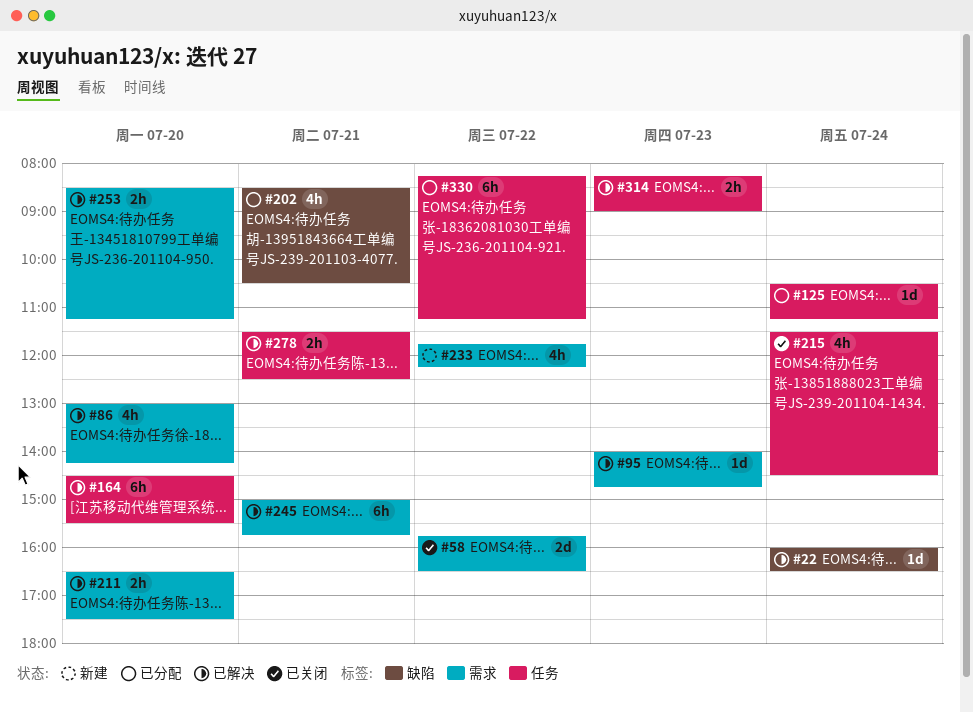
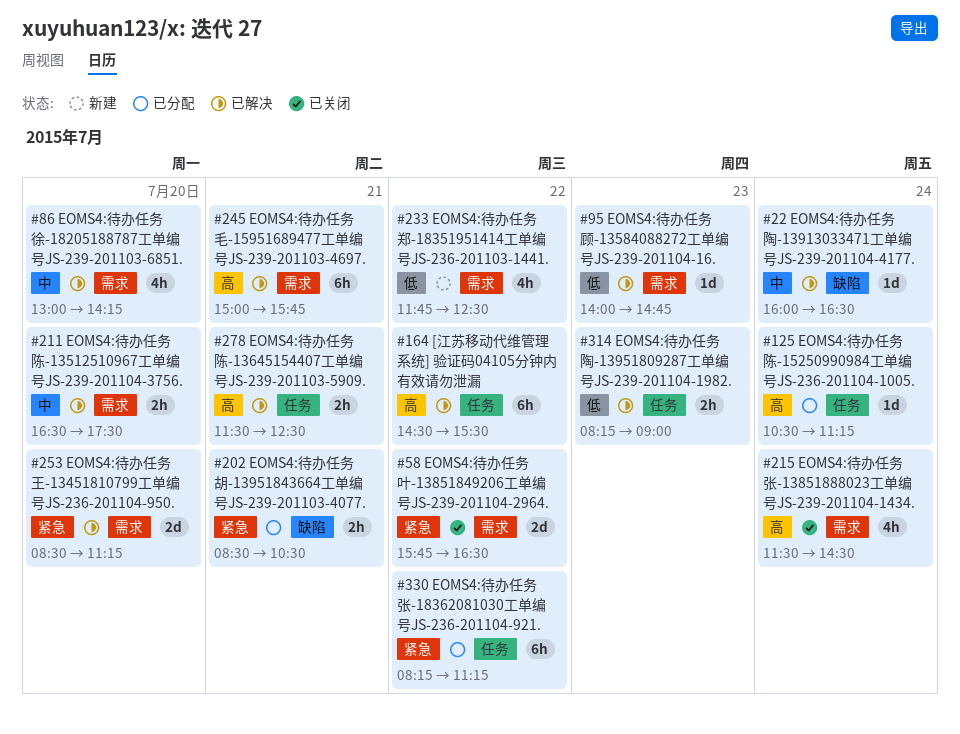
#164, day: Jul 20 -> Jul 22
#202, estimate: 4h -> 2h
#215, label: 任务 -> 需求
#233, ends: 12:15 -> 12:30
#253, estimate: 2h -> 2d

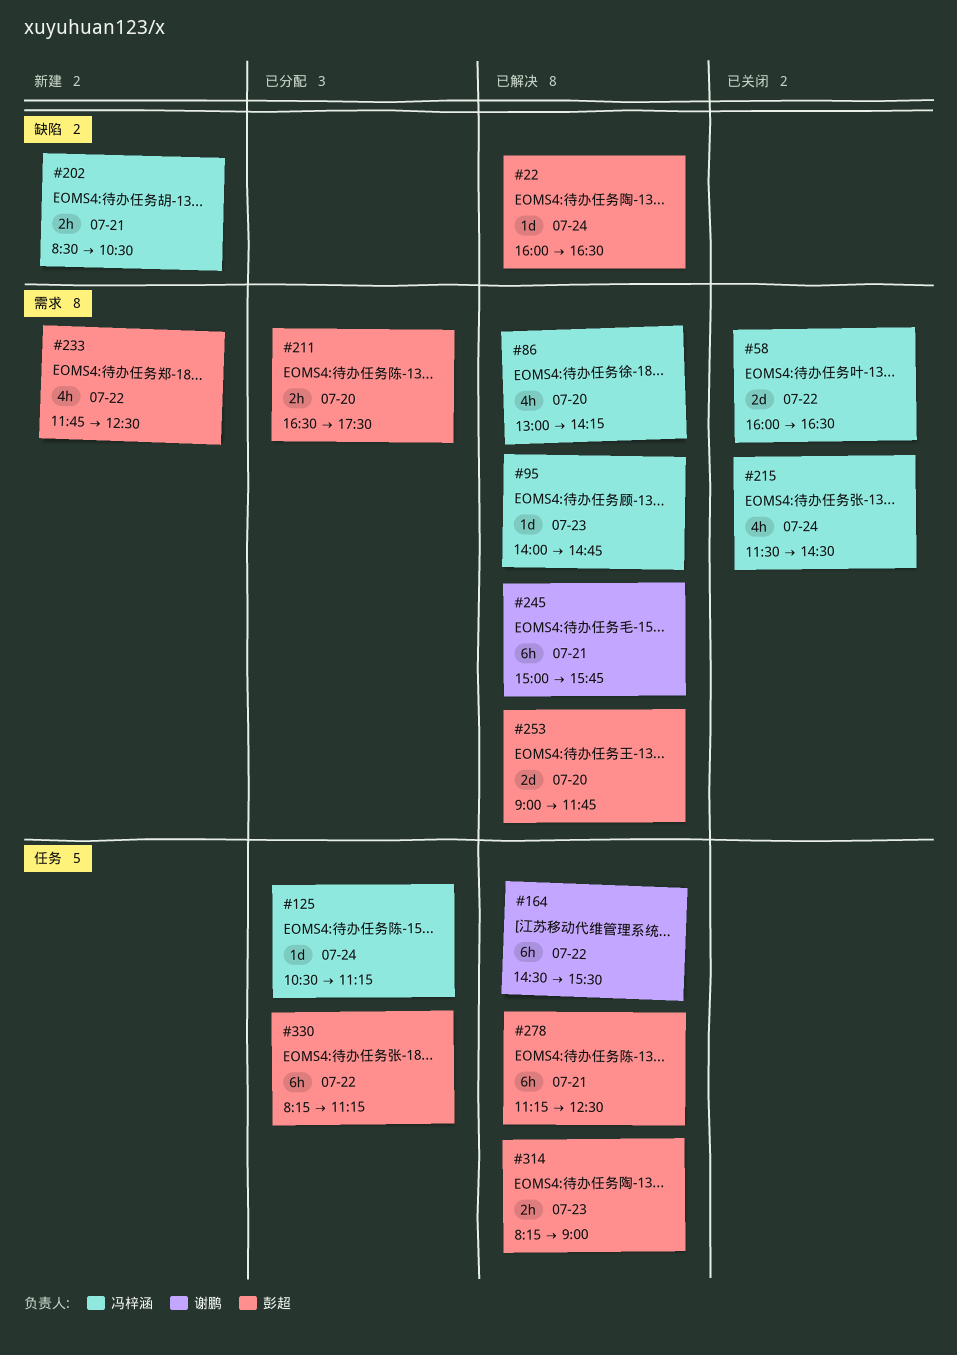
#58, begins: 15:45 -> 16:00
#202, status: 已分配 -> 新建
#211, status: 已解决 -> 已分配
#253, begins: 08:30 -> 09:00
#253, ends: 11:15 -> 11:45
#278, estimate: 2h -> 6h
#278, begins: 11:30 -> 11:15

